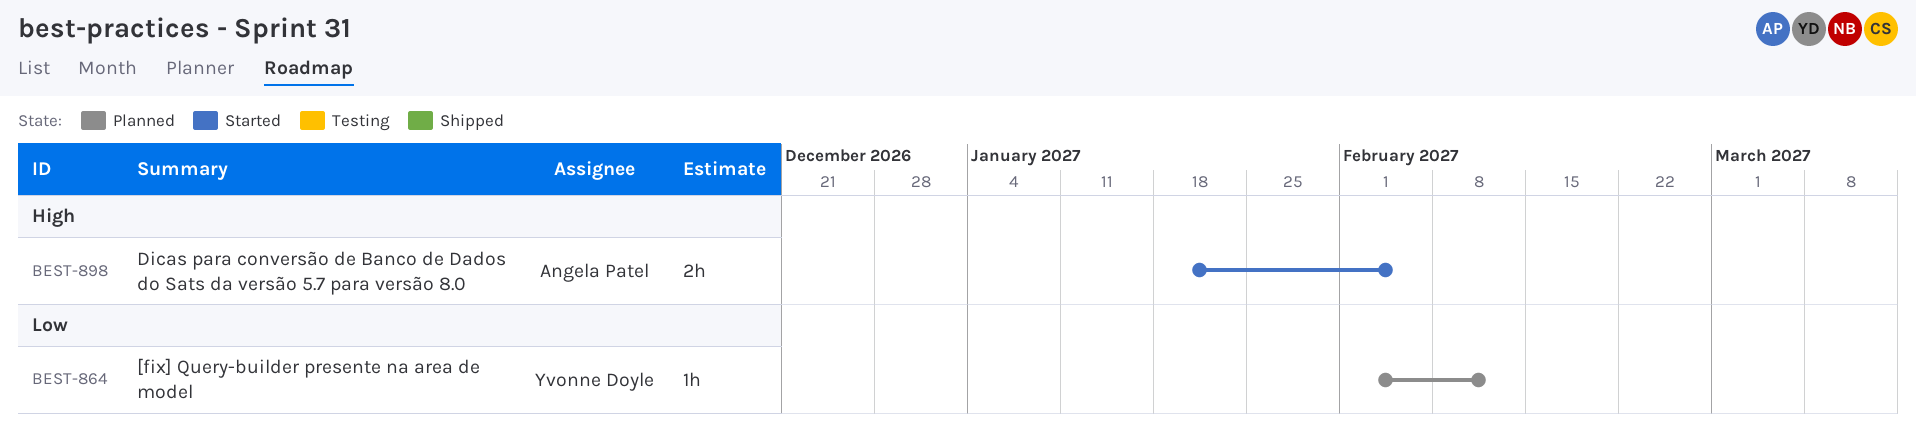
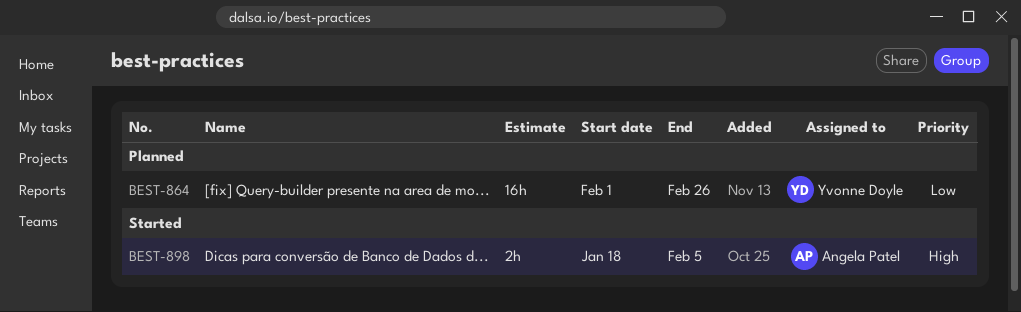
BEST-864, estimate: 1h -> 16h
BEST-864, due: Feb 12 -> Feb 26

